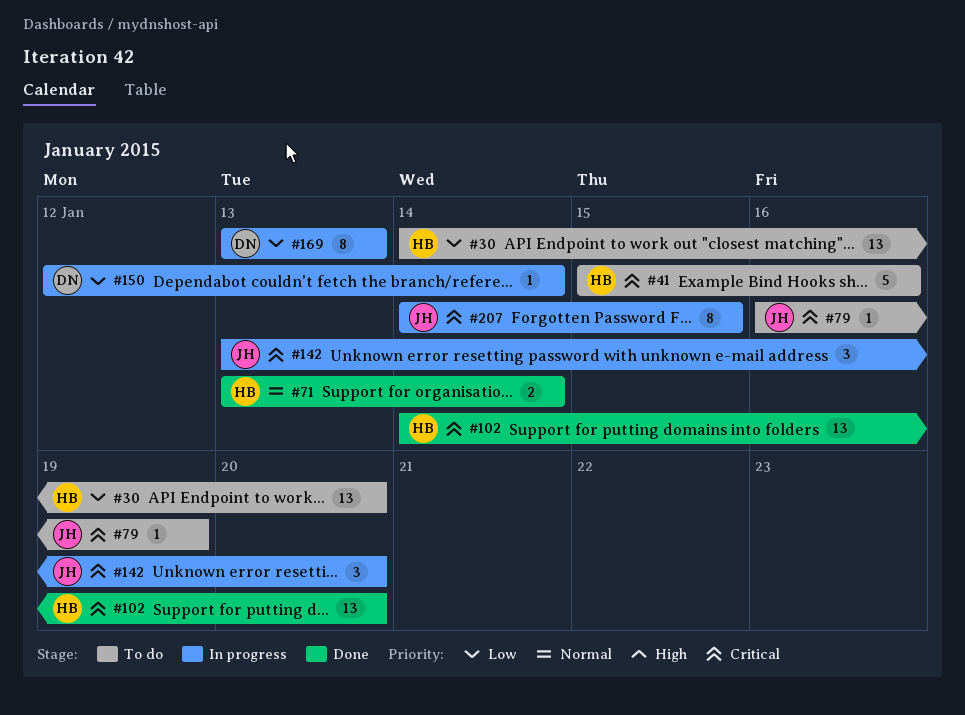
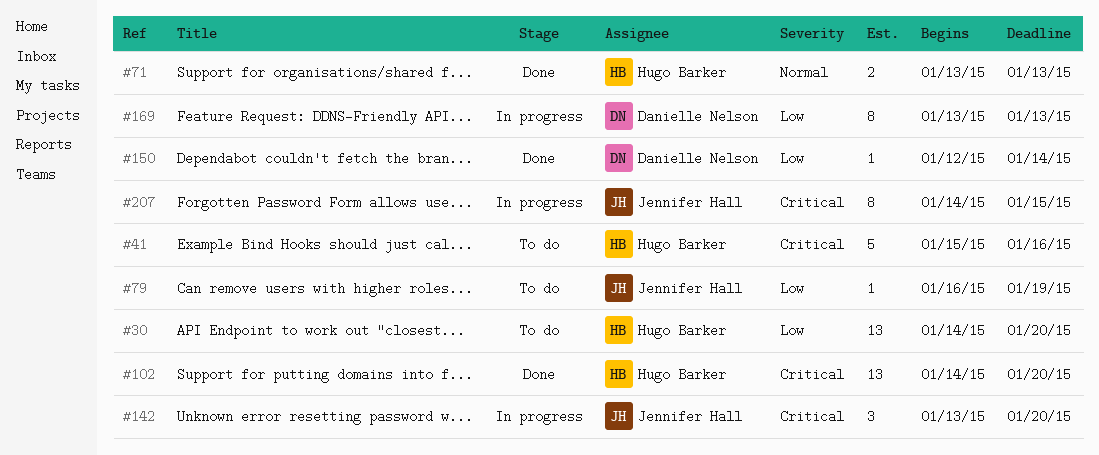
#71, due: Jan 14 -> Jan 13
#79, priority: Critical -> Low
#150, status: In progress -> Done

